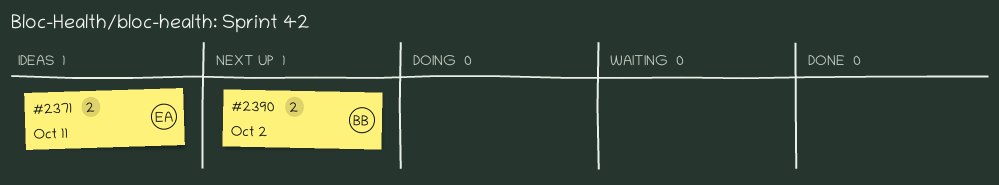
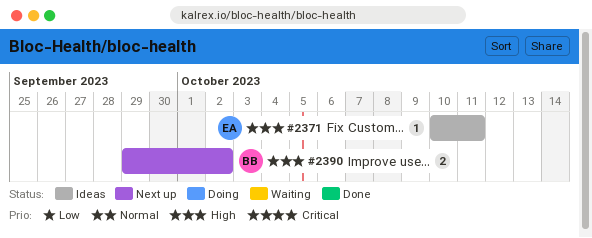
#2371, estimate: 2 -> 1

